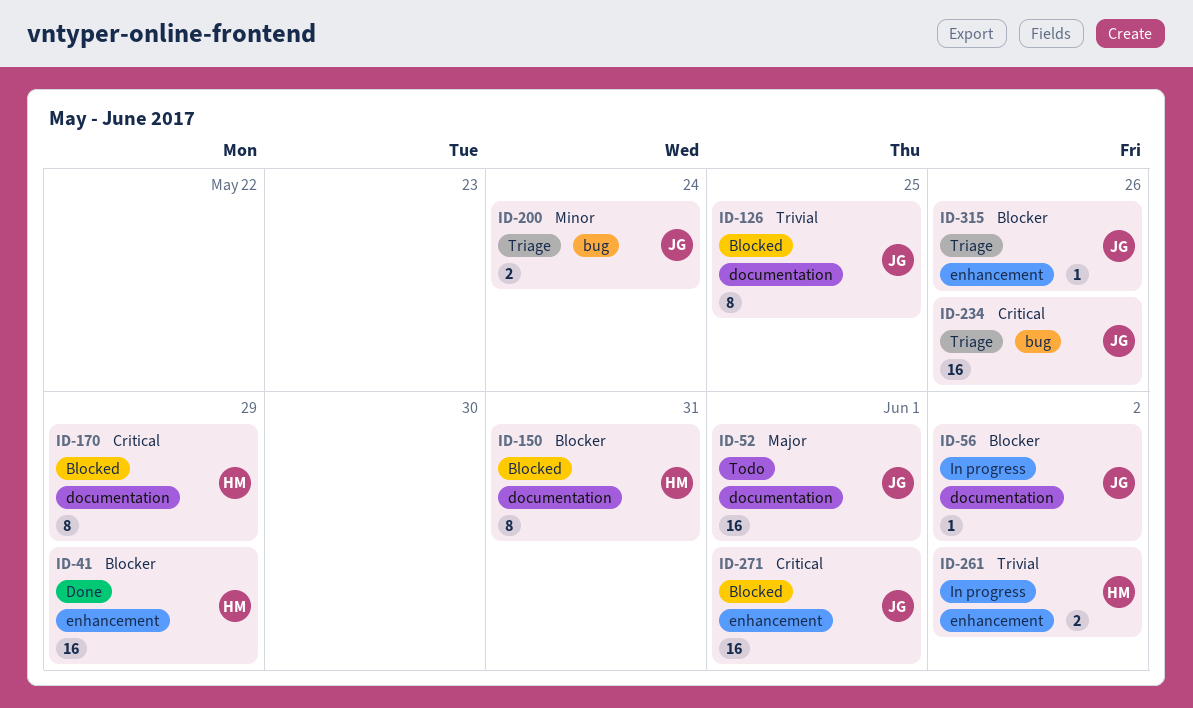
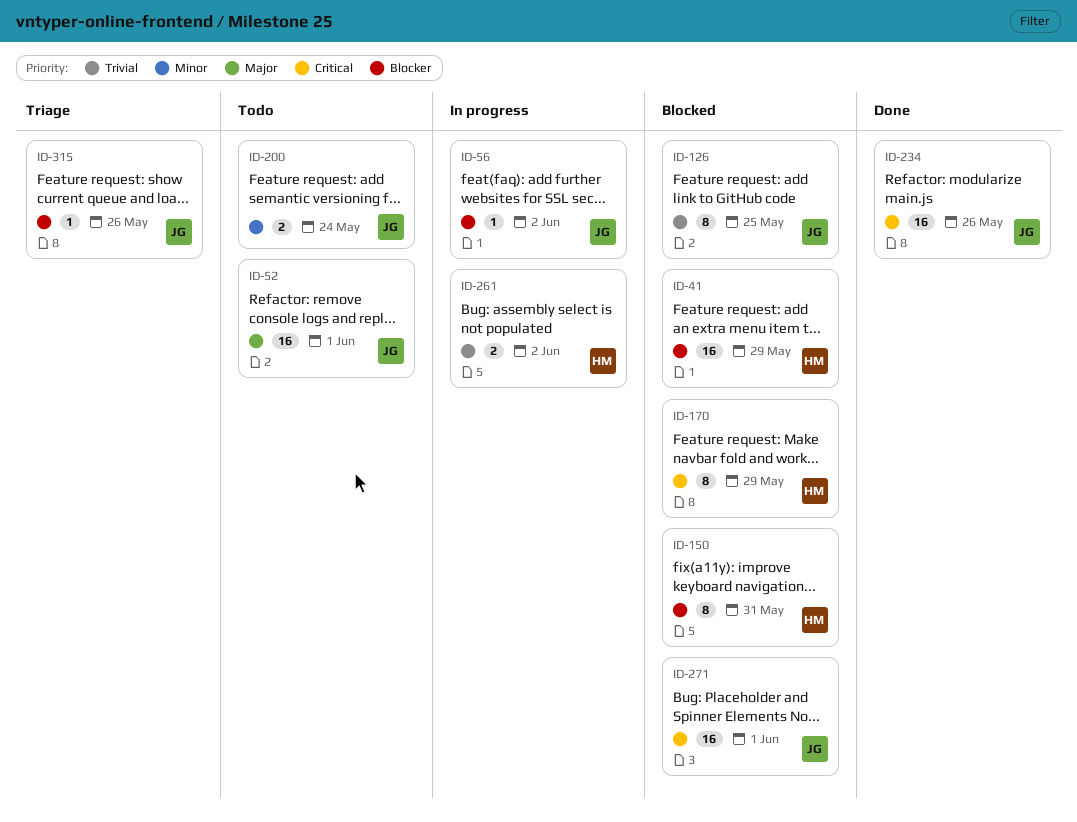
ID-41, status: Done -> Blocked
ID-200, status: Triage -> Todo
ID-234, status: Triage -> Done

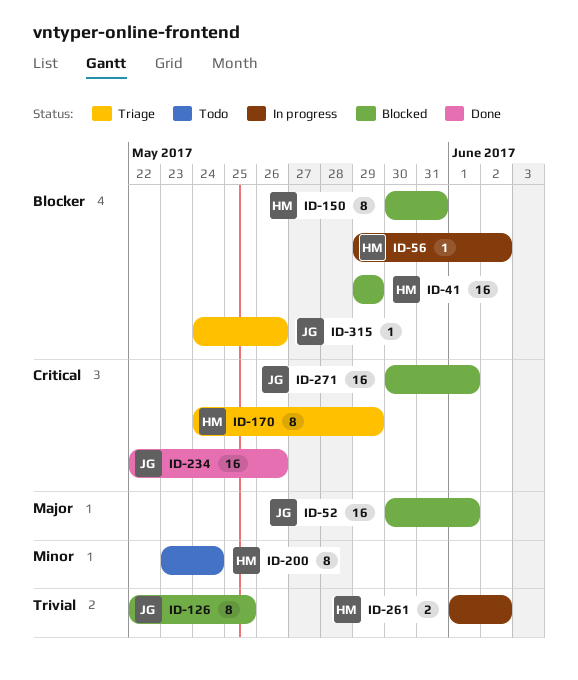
ID-52, status: Todo -> Blocked
ID-56, owner: JG -> HM
ID-170, status: Blocked -> Triage
ID-200, owner: JG -> HM
ID-200, estimate: 2 -> 8

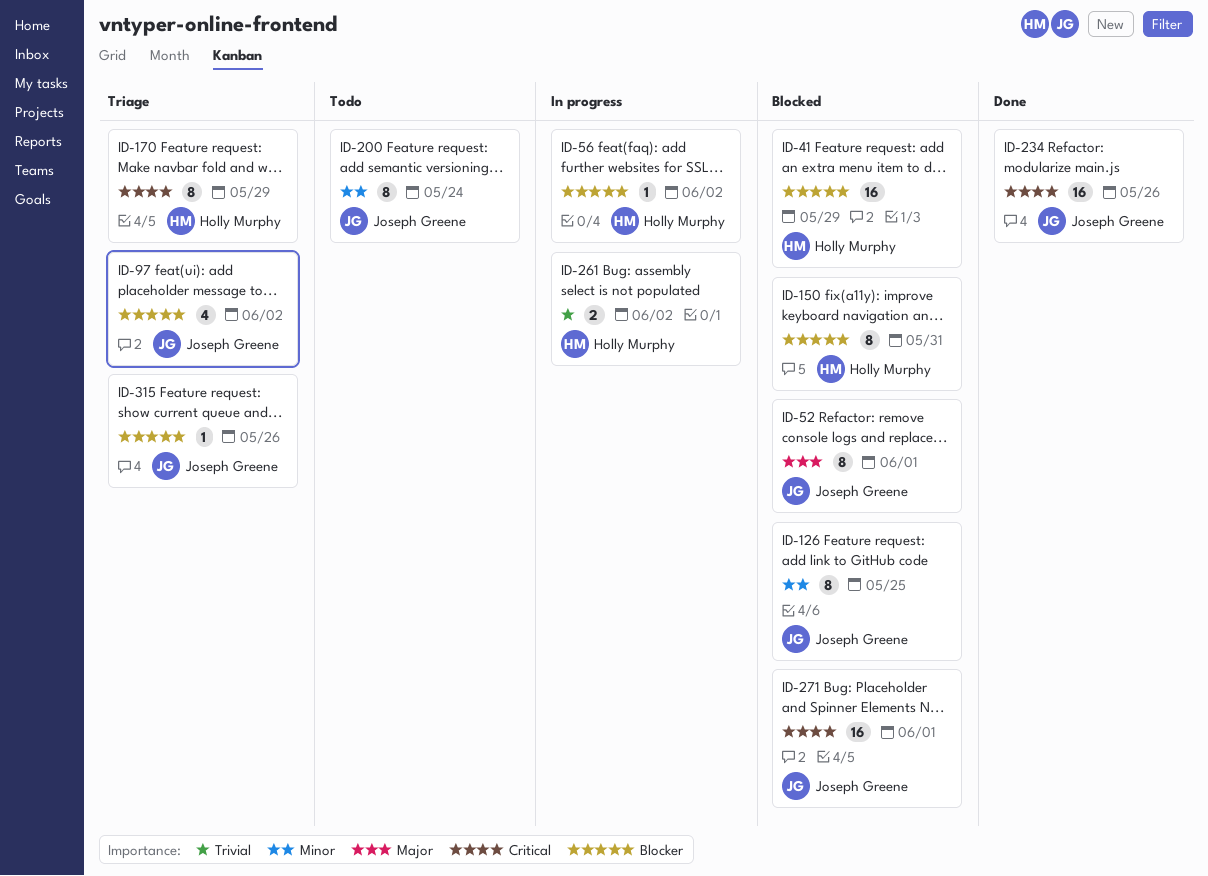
ID-52, estimate: 16 -> 8
ID-97: none -> present
ID-126, priority: Trivial -> Minor
ID-200, owner: Holly Murphy -> Joseph Greene

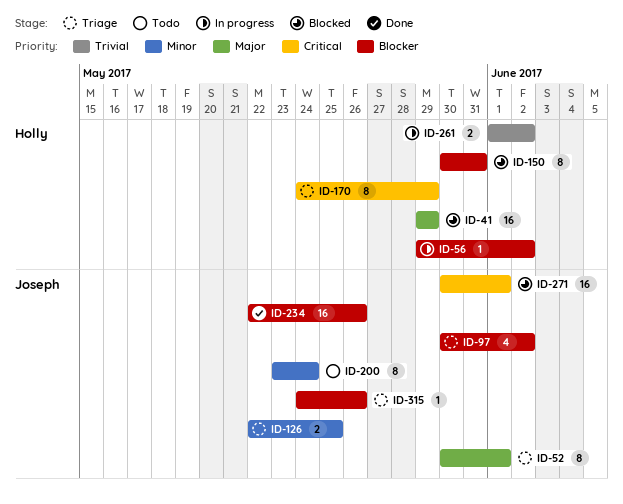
ID-41, priority: Blocker -> Major
ID-52, status: Blocked -> Triage
ID-126, status: Blocked -> Triage
ID-126, estimate: 8 -> 2
ID-234, priority: Critical -> Blocker

